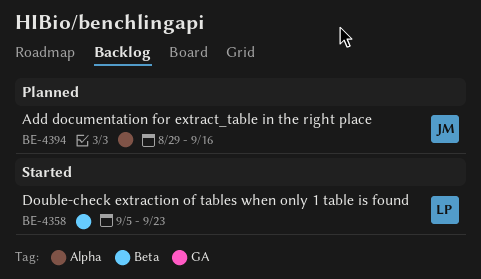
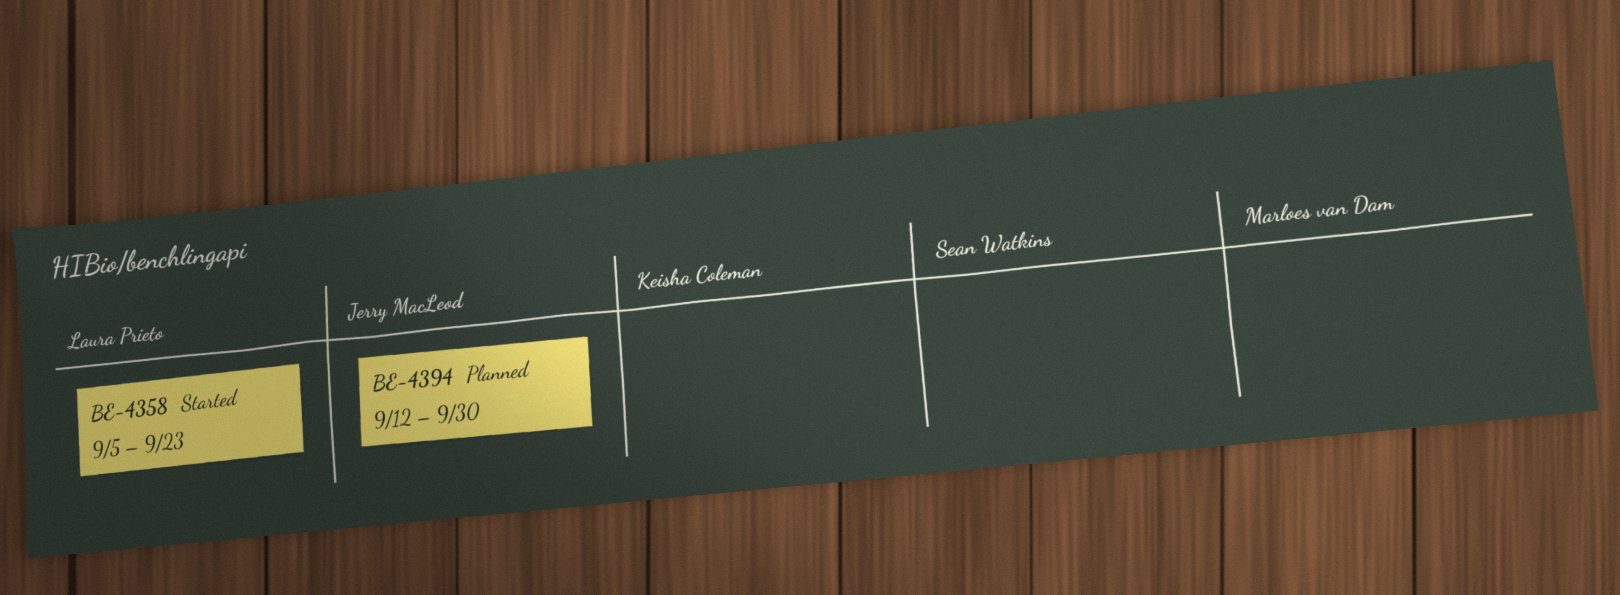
BE-4394, start: Aug 29 -> Sep 12
BE-4394, due: Sep 16 -> Sep 30

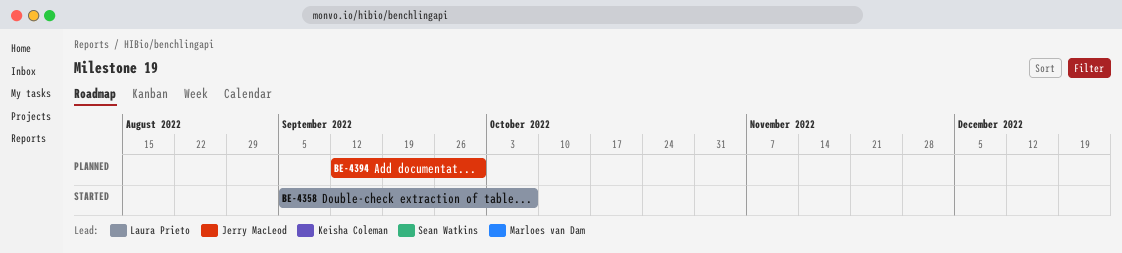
BE-4358, due: Sep 23 -> Oct 7

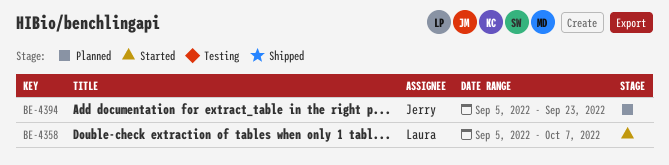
BE-4394, start: Sep 12 -> Sep 5
BE-4394, due: Sep 30 -> Sep 23

